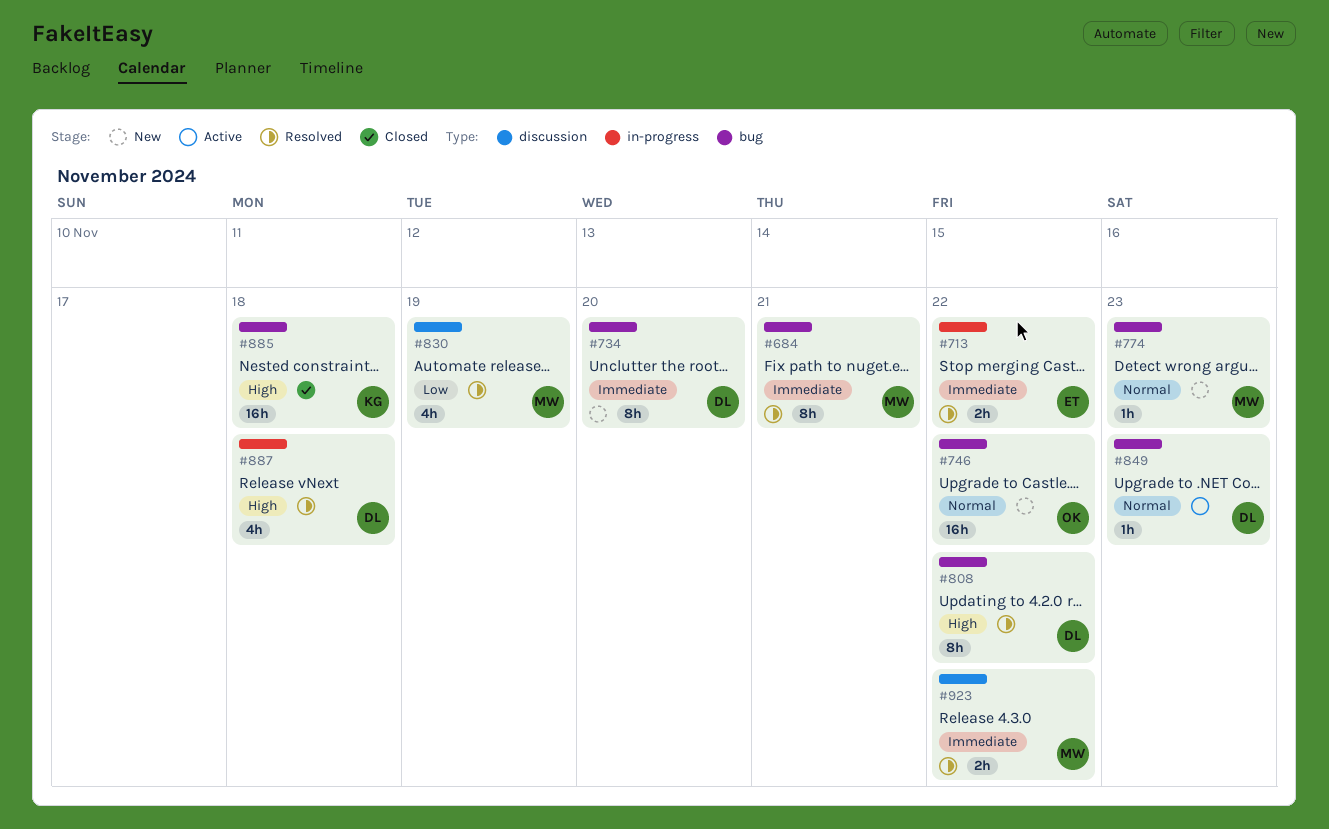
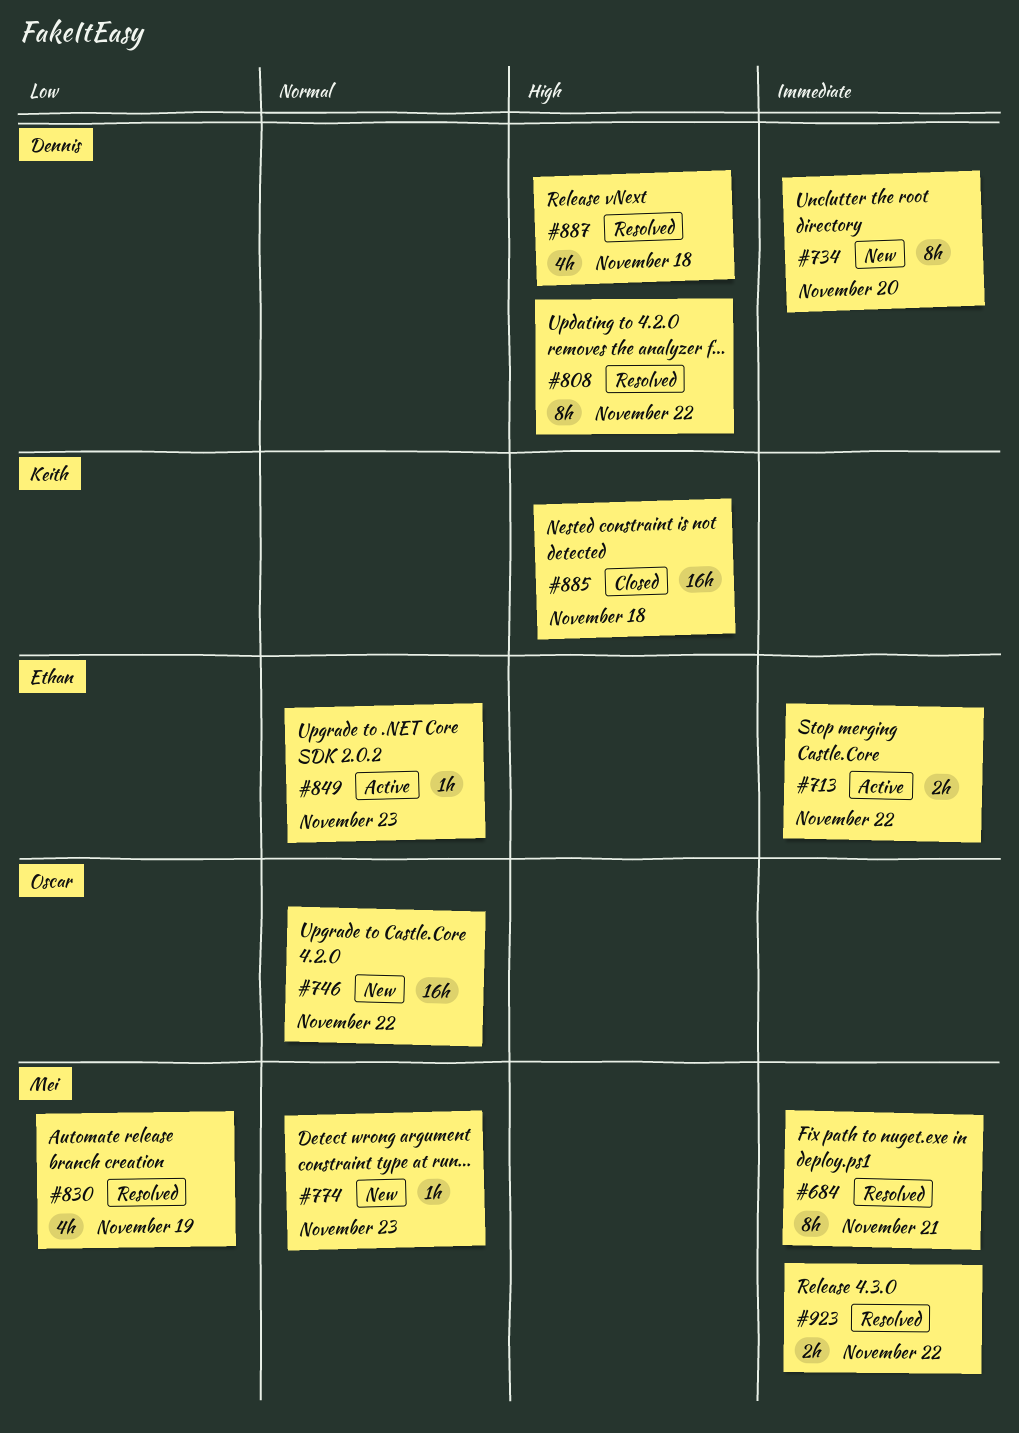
#713, status: Resolved -> Active
#849, owner: Dennis -> Ethan

